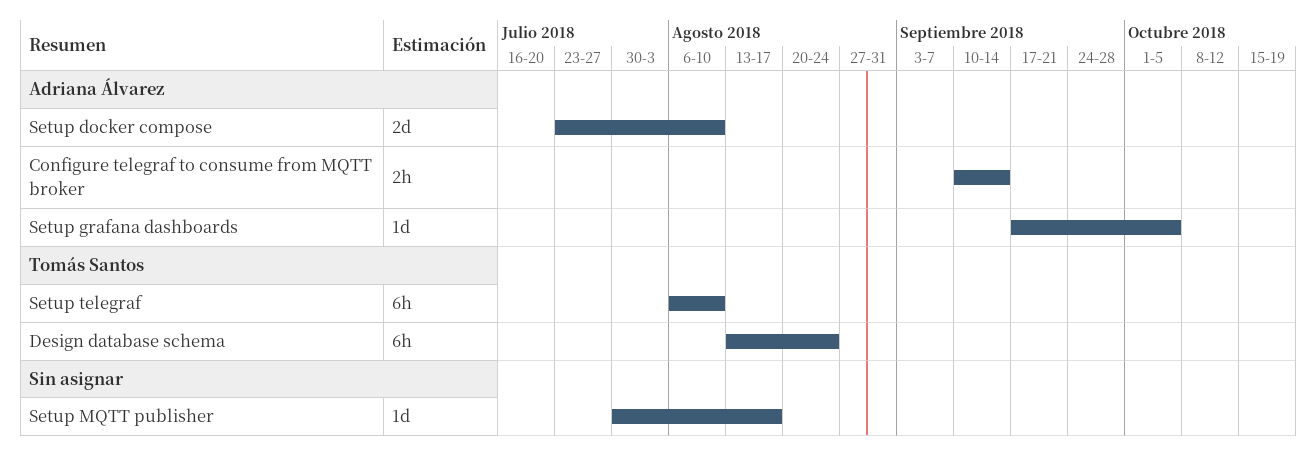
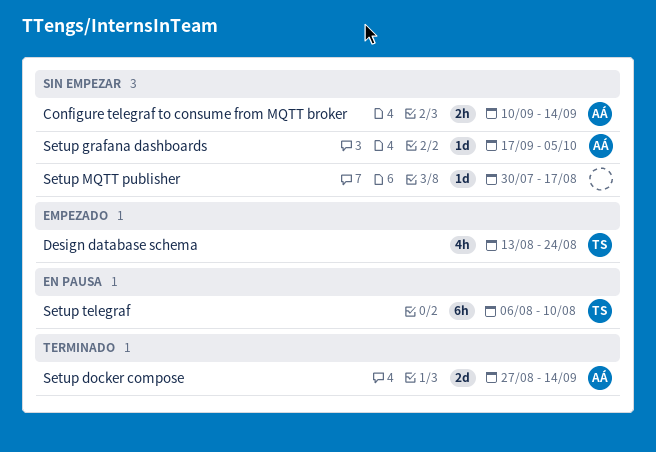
Design database schema, estimate: 6h -> 4h
Setup docker compose, start: Jul 23 -> Aug 27
Setup docker compose, due: Aug 10 -> Sep 14

